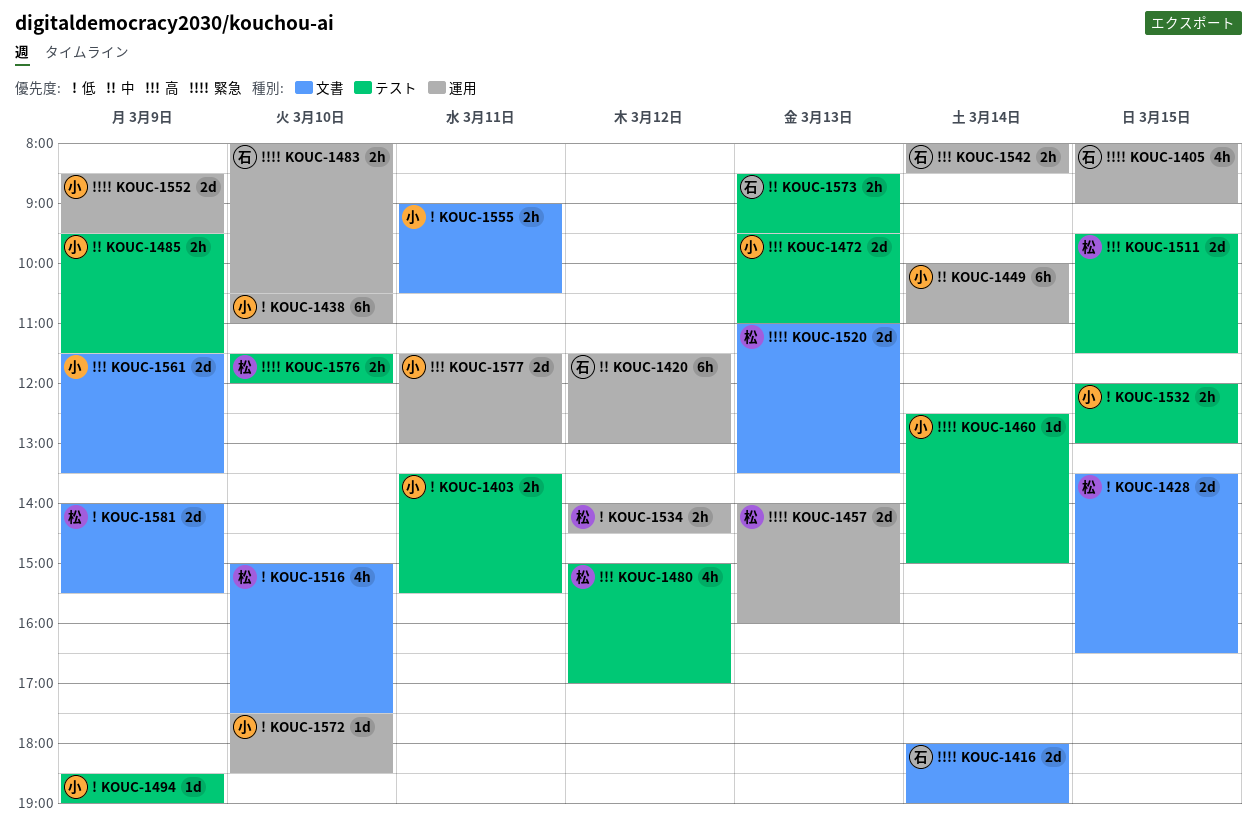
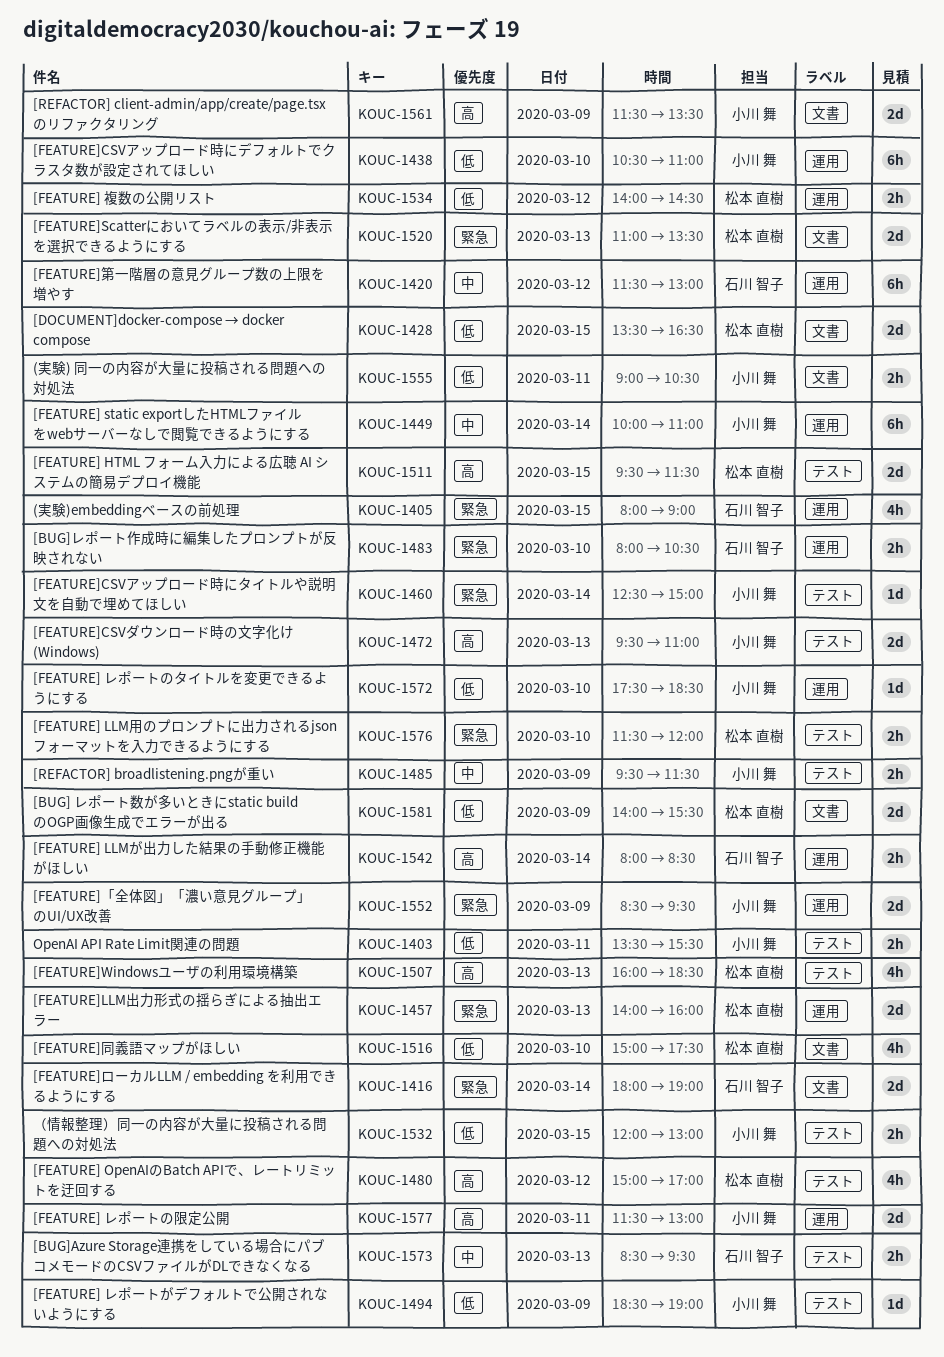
KOUC-1507: none -> present

